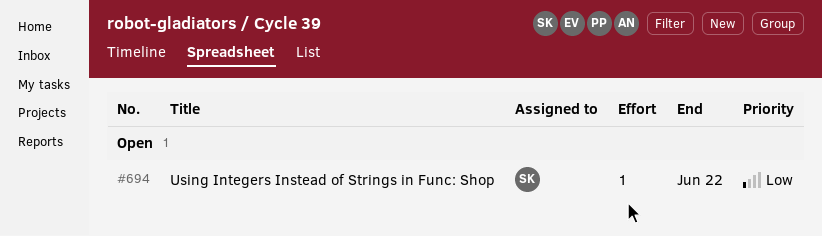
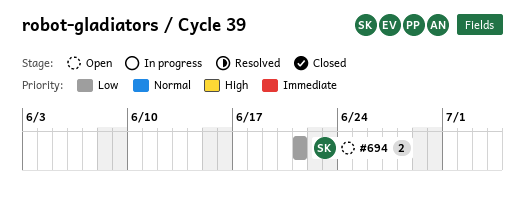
#694, estimate: 1 -> 2
#694, due: Jun 22 -> Jun 21

